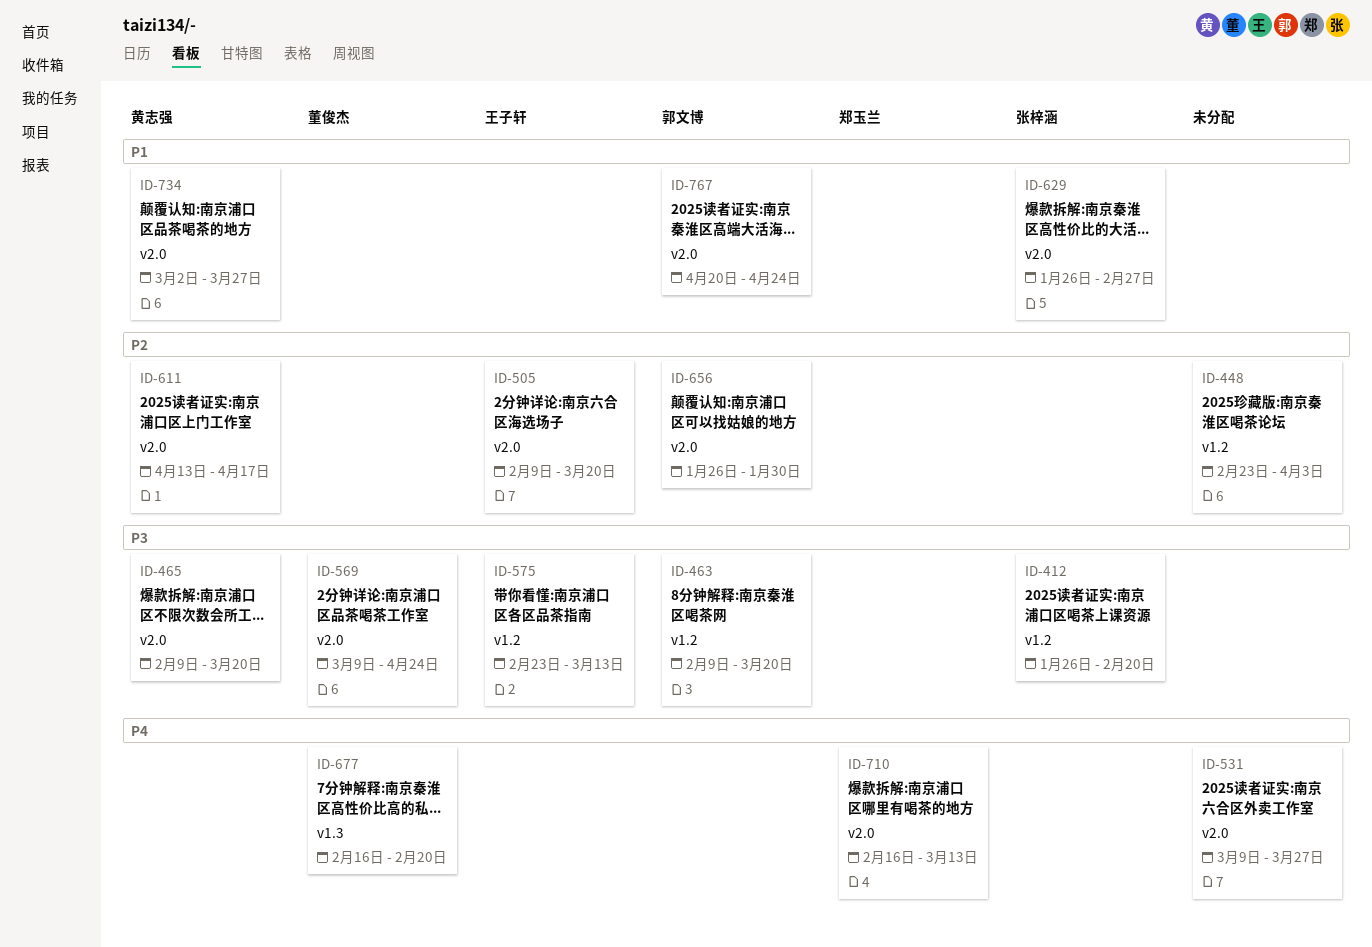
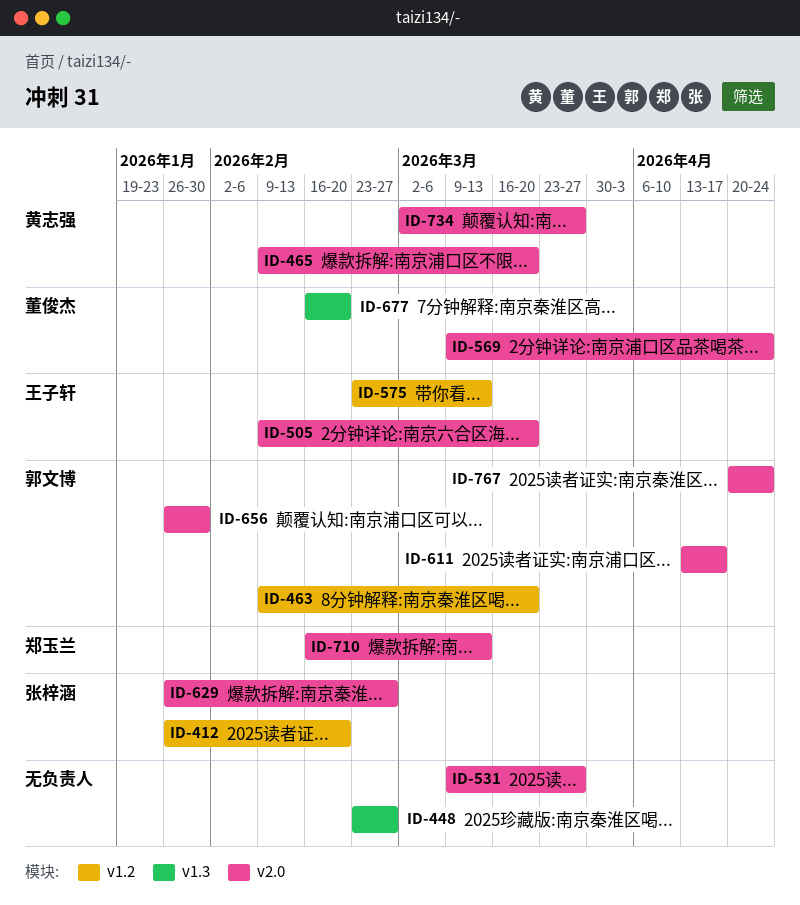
ID-448, label: v1.2 -> v1.3
ID-448, due: Apr 3 -> Feb 27
ID-611, owner: 黄志强 -> 郭文博

